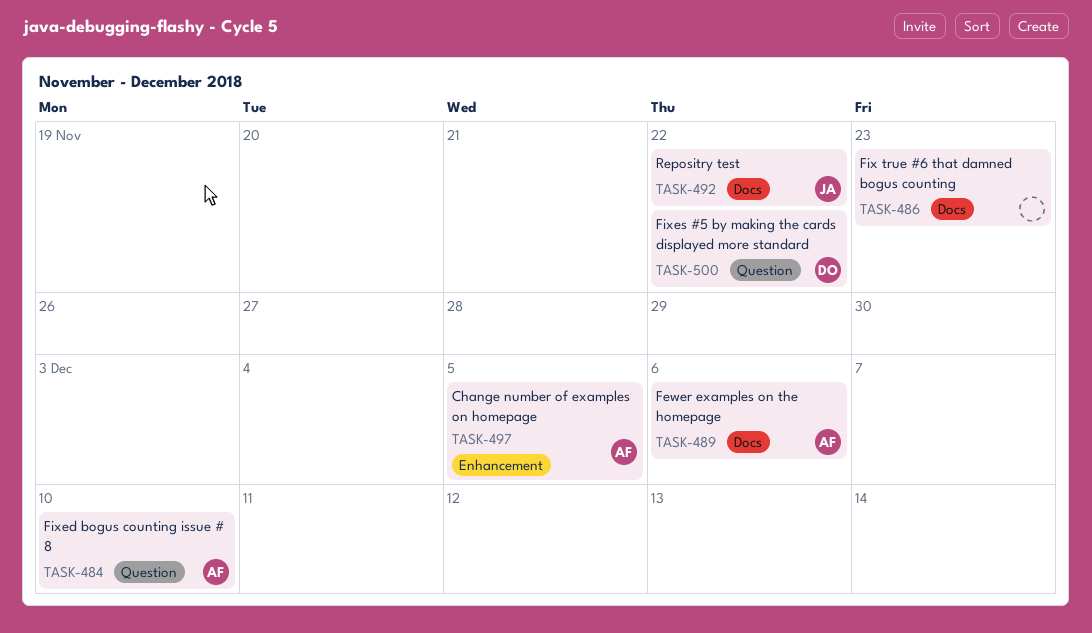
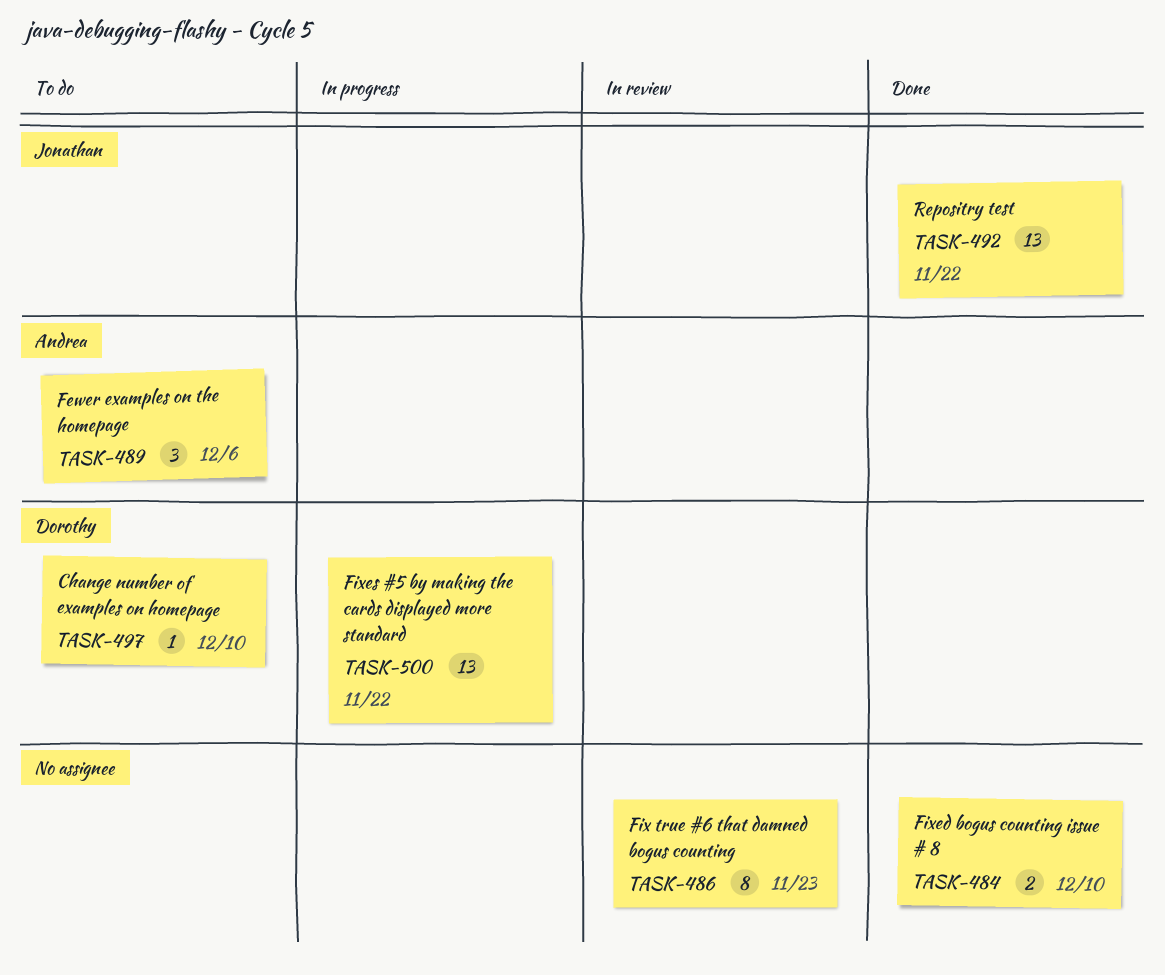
TASK-484, owner: Andrea -> none
TASK-497, owner: Andrea -> Dorothy
TASK-497, due: Dec 5 -> Dec 10

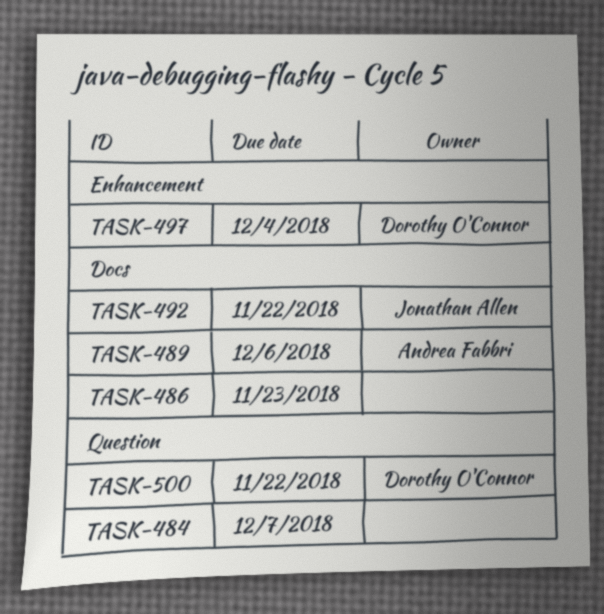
TASK-484, due: Dec 10 -> Dec 7
TASK-497, due: Dec 10 -> Dec 4

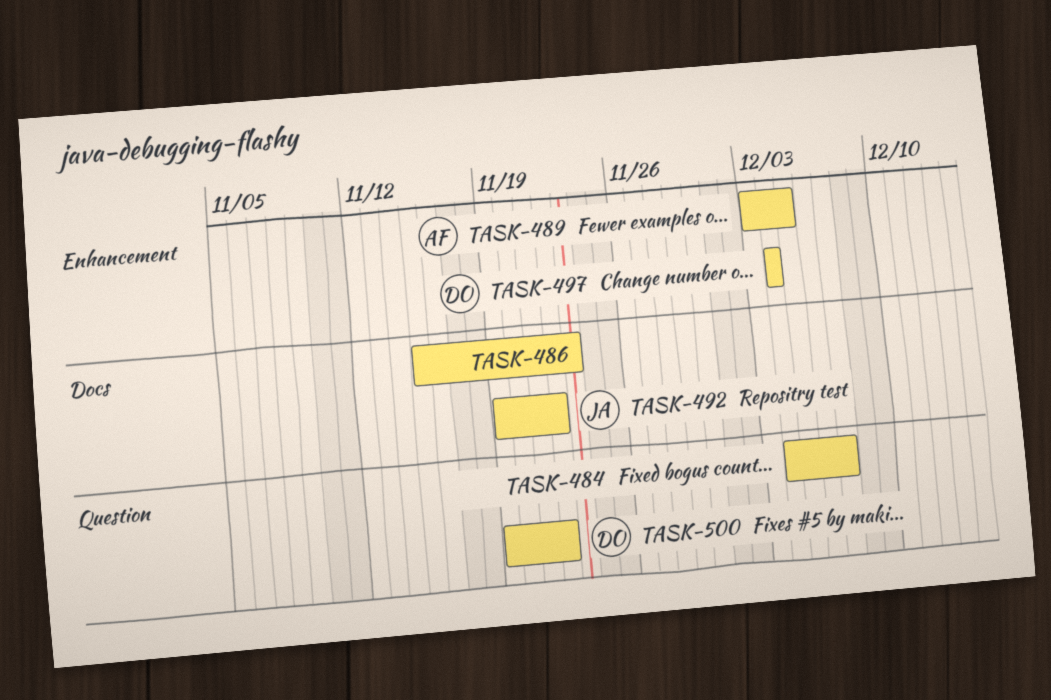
TASK-489, label: Docs -> Enhancement
TASK-489, due: Dec 6 -> Dec 5

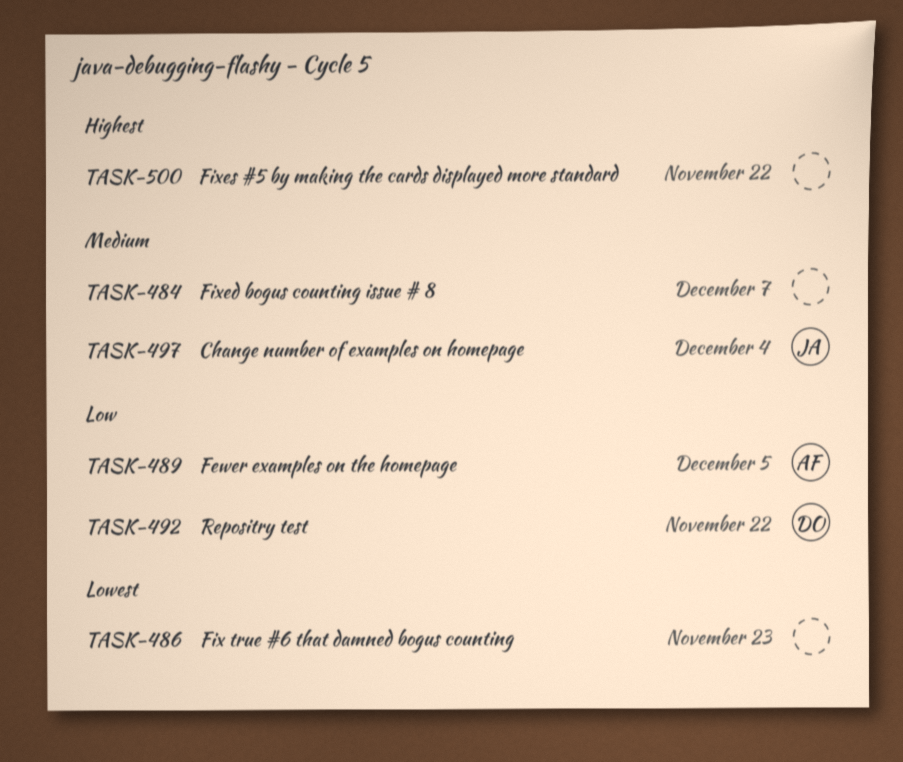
TASK-492, owner: JA -> DO
TASK-497, owner: DO -> JA
TASK-500, owner: DO -> none

